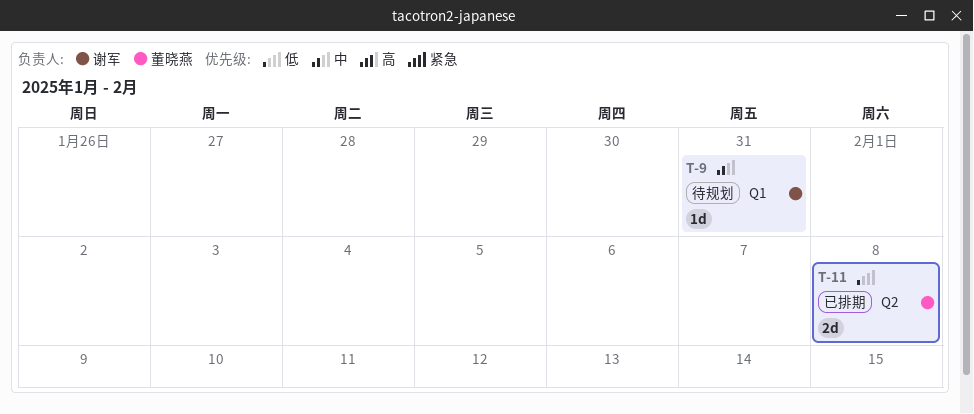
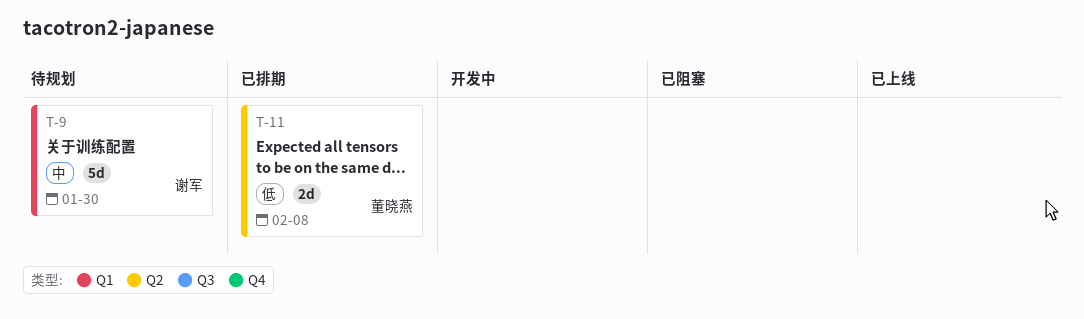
T-9, estimate: 1d -> 5d
T-9, due: Jan 31 -> Jan 30

